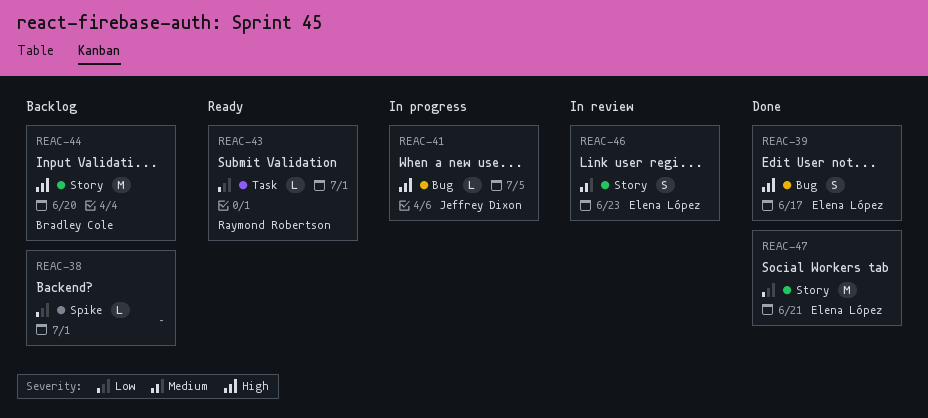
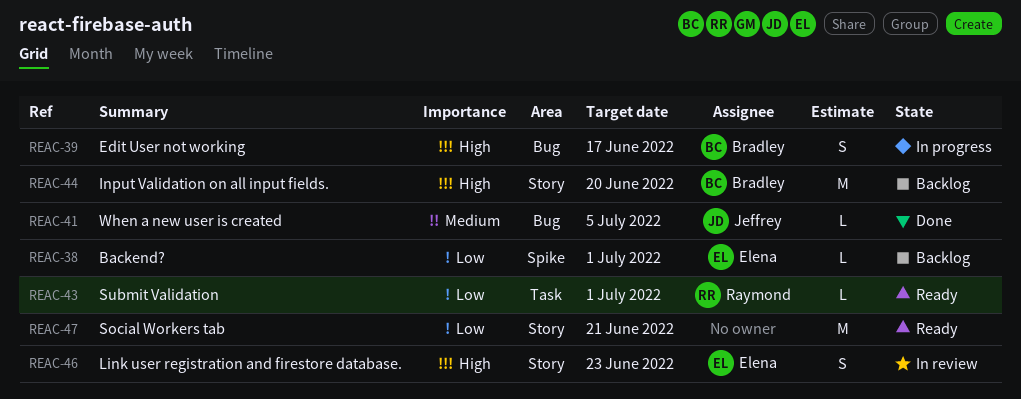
REAC-38, owner: none -> Elena López
REAC-39, status: Done -> In progress
REAC-39, owner: Elena López -> Bradley Cole
REAC-41, status: In progress -> Done
REAC-41, priority: High -> Medium
REAC-46, priority: Medium -> High
REAC-47, status: Done -> Ready
REAC-47, owner: Elena López -> none

